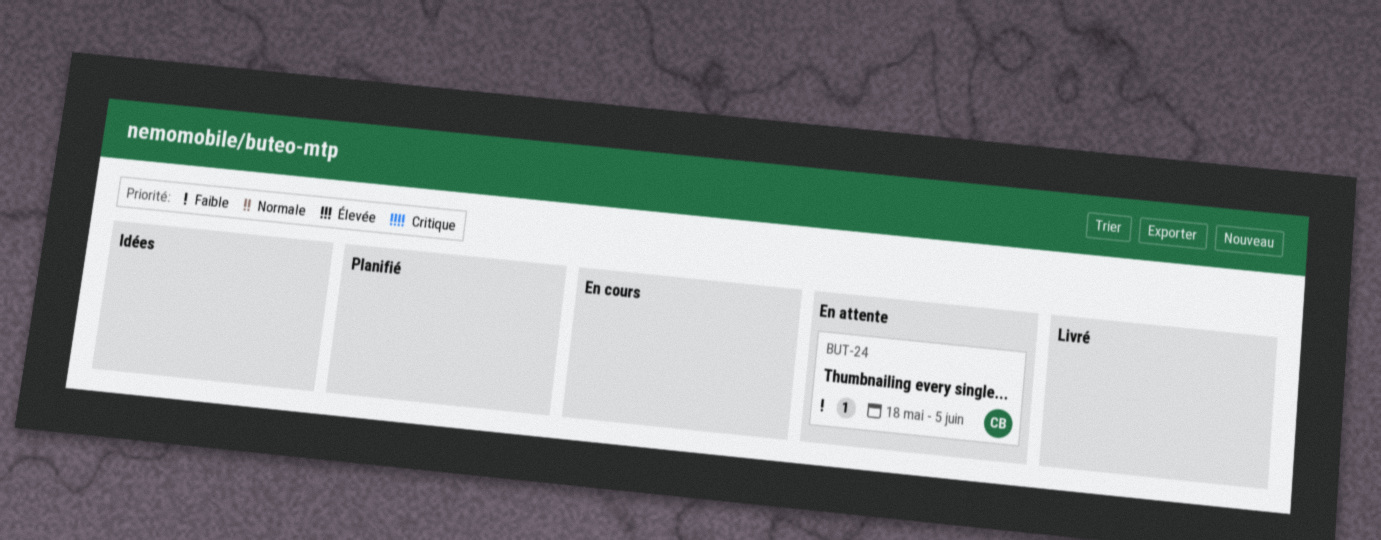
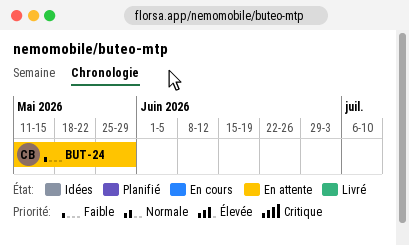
BUT-24, start: May 18 -> May 11
BUT-24, due: Jun 5 -> May 29

